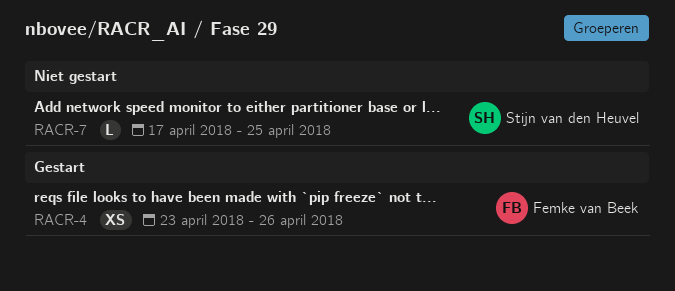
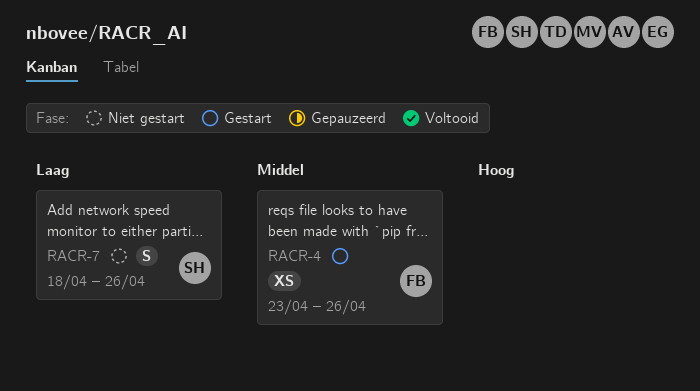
RACR-7, estimate: L -> S
RACR-7, start: Apr 17 -> Apr 18
RACR-7, due: Apr 25 -> Apr 26

